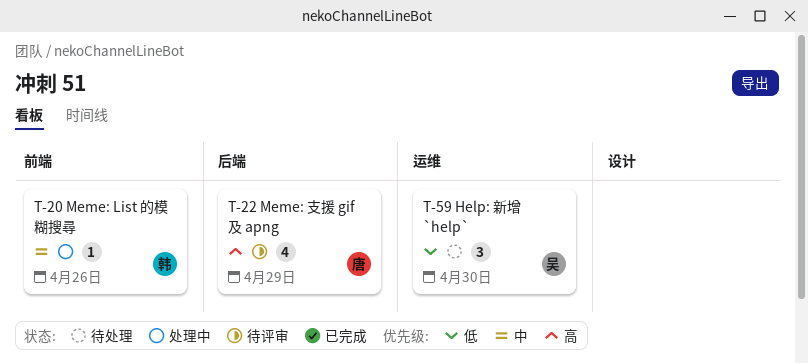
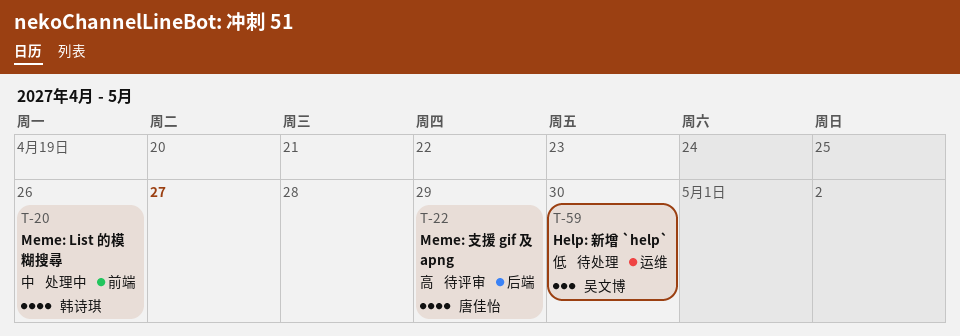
T-20, estimate: 1 -> 4

